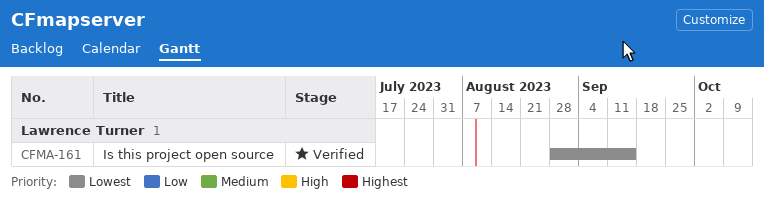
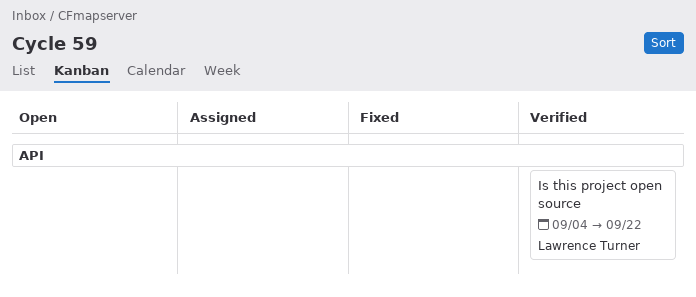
Is this project open source, start: Aug 28 -> Sep 4
Is this project open source, due: Sep 15 -> Sep 22

